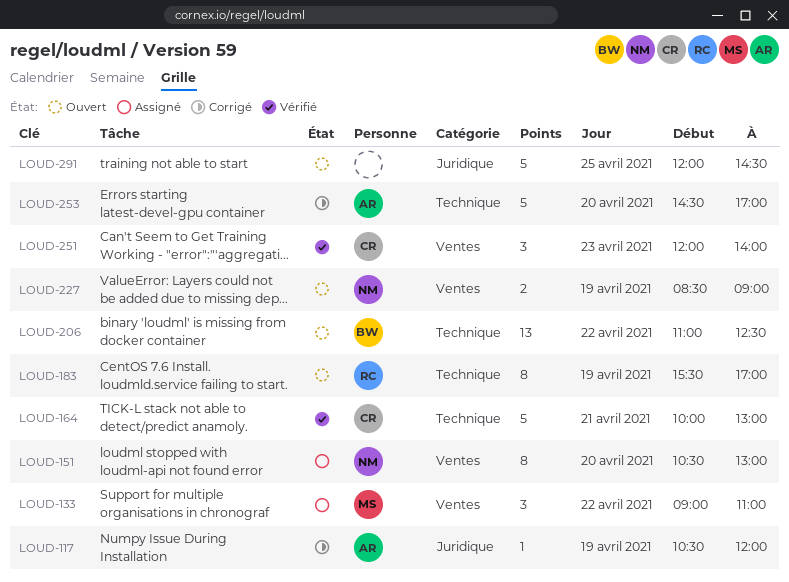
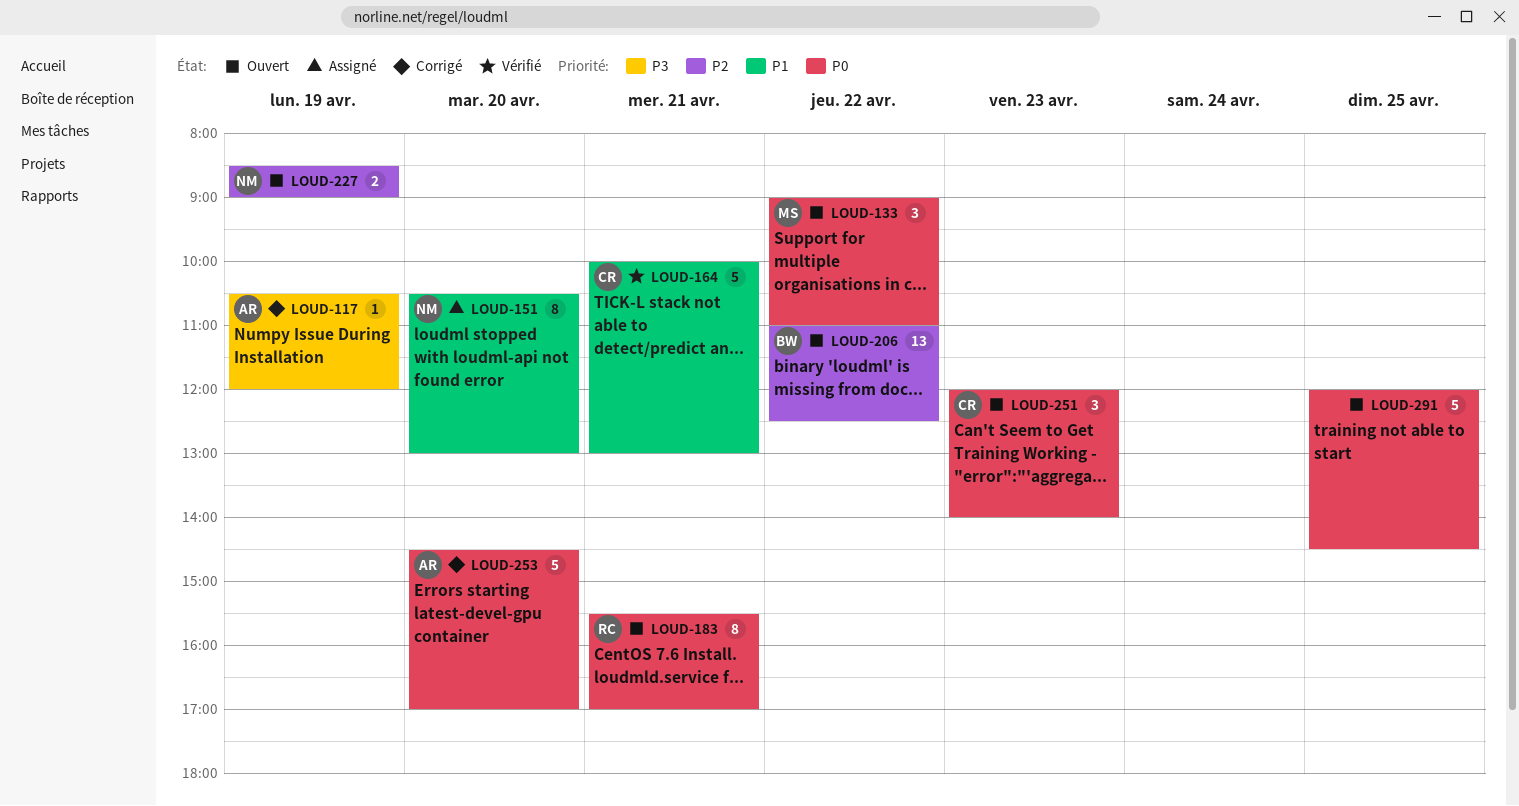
LOUD-133, status: Assigné -> Ouvert
LOUD-183, day: Apr 19 -> Apr 21
LOUD-251, status: Vérifié -> Ouvert

